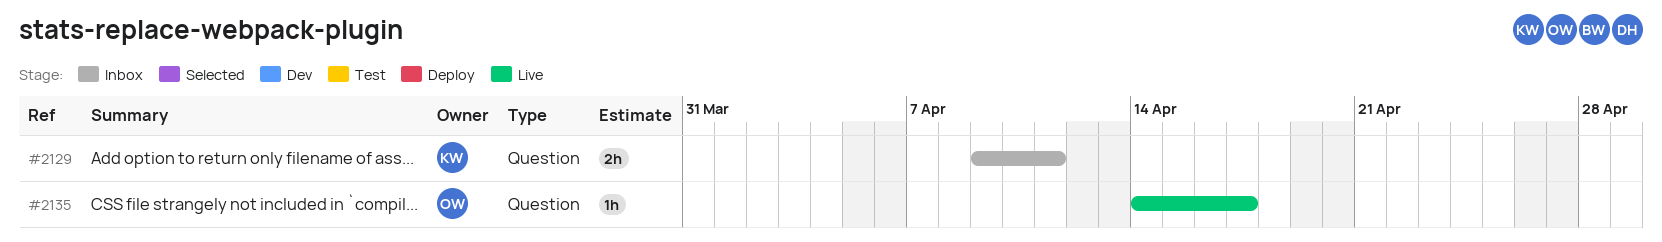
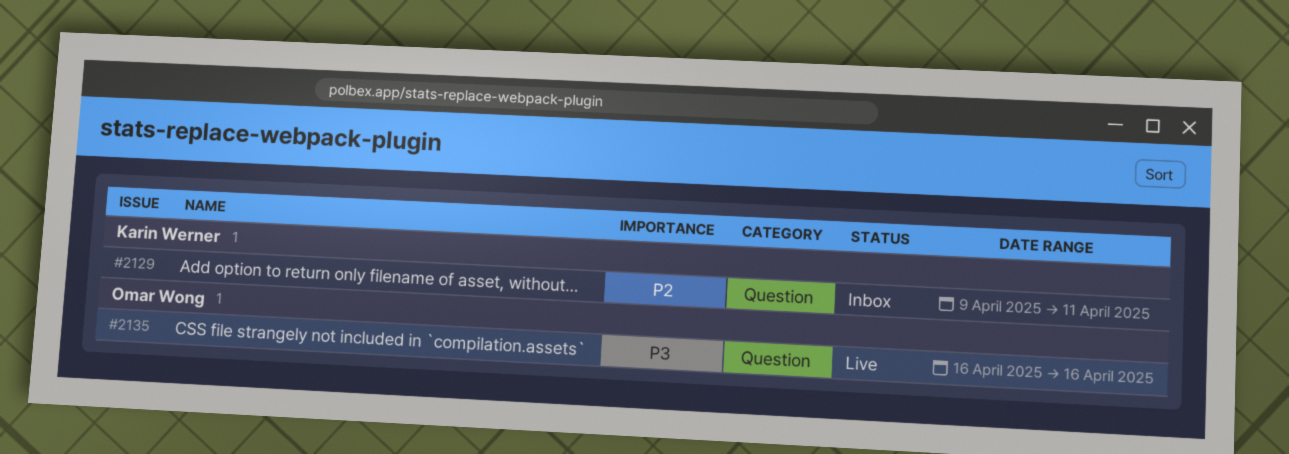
#2135, start: Apr 14 -> Apr 16
#2135, due: Apr 17 -> Apr 16

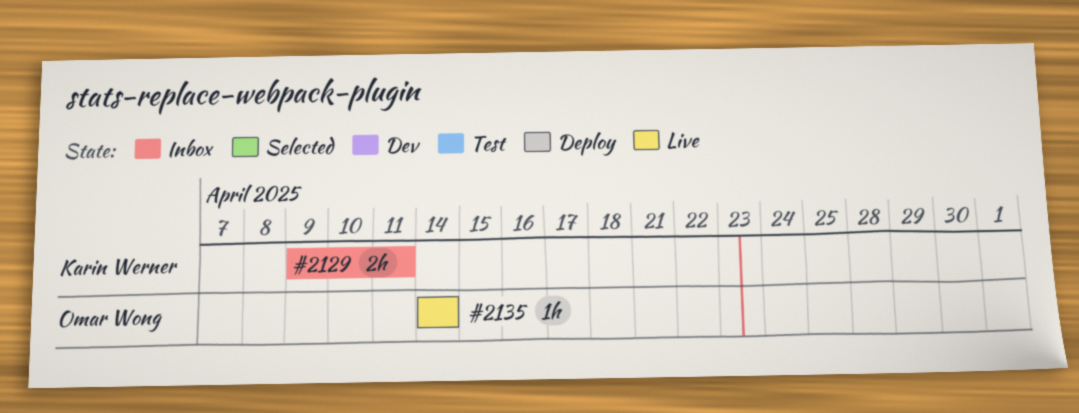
#2135, start: Apr 16 -> Apr 14
#2135, due: Apr 16 -> Apr 14

